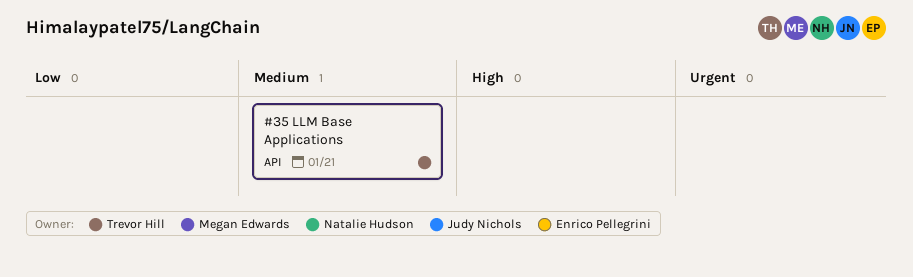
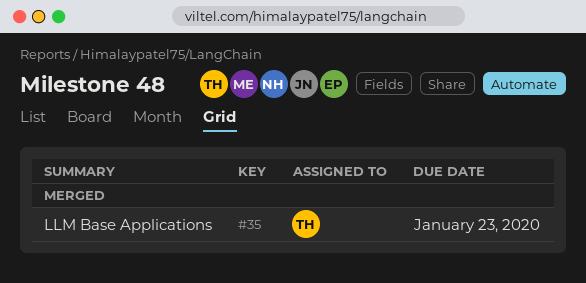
#35, due: Jan 21 -> Jan 23

